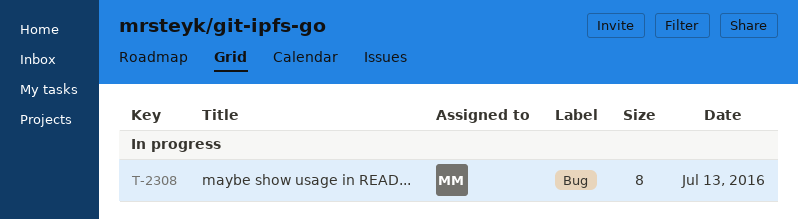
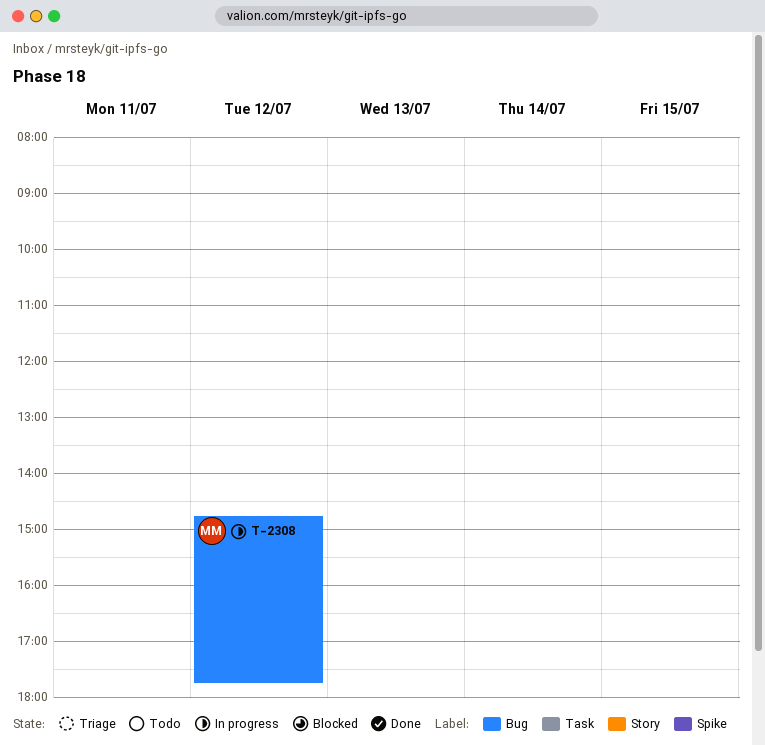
T-2308, day: Jul 13 -> Jul 12

